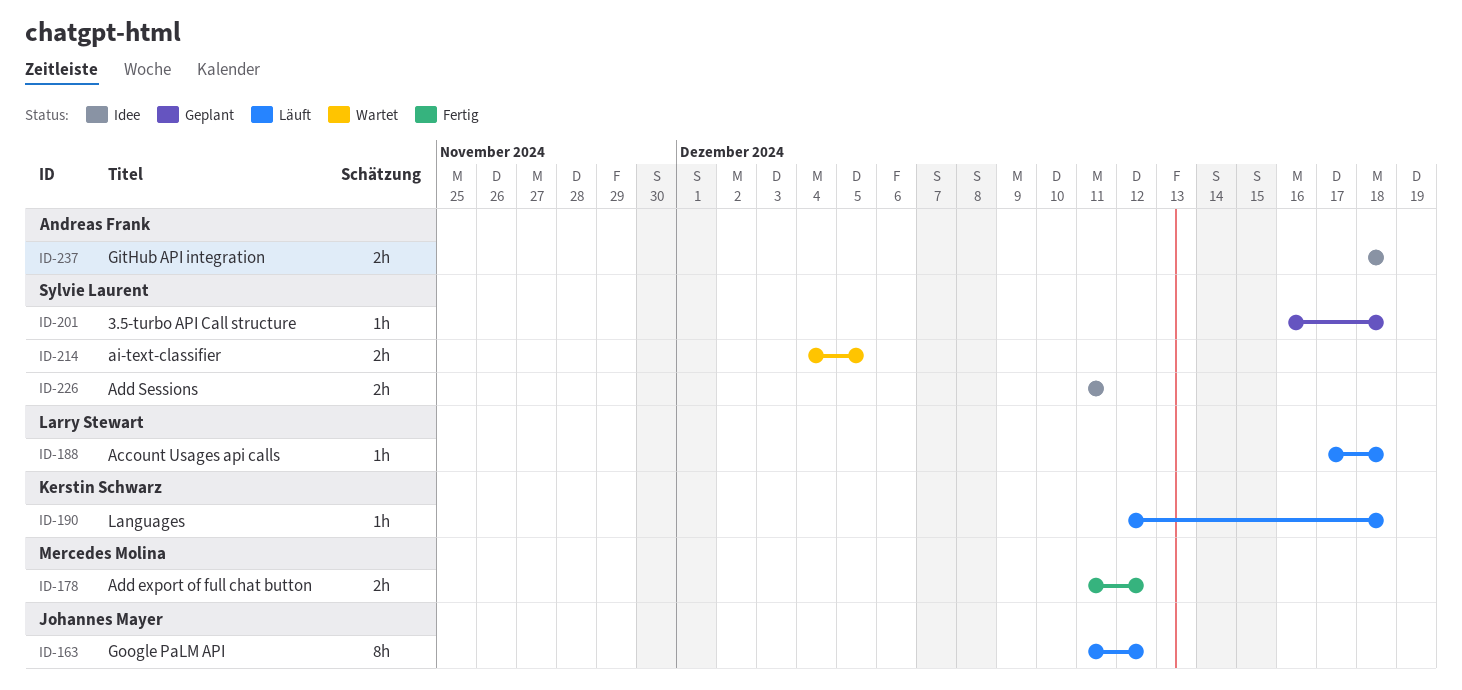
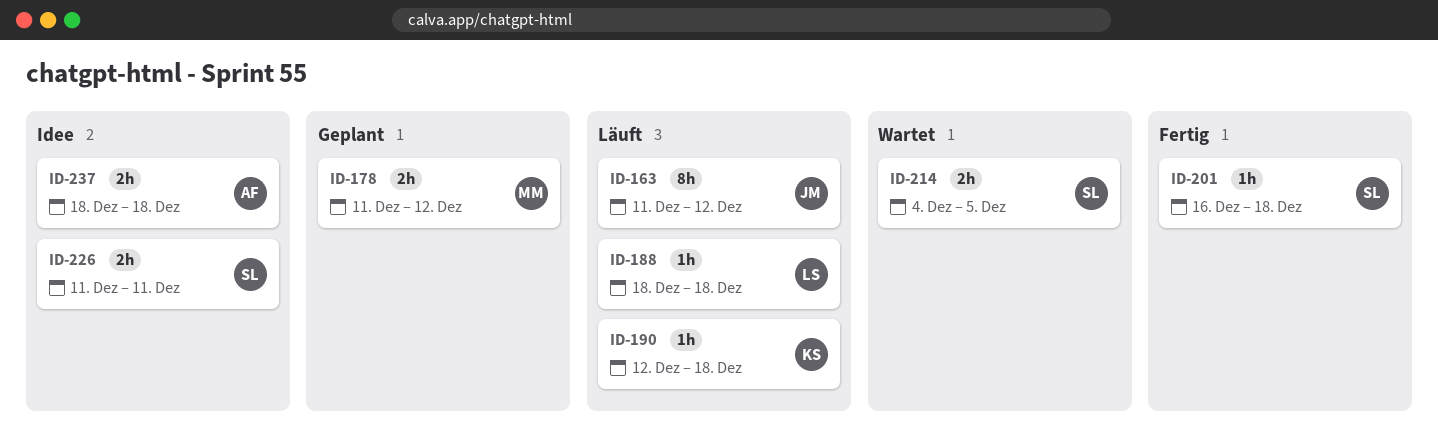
ID-178, status: Fertig -> Geplant
ID-188, start: Dec 17 -> Dec 18
ID-201, status: Geplant -> Fertig

